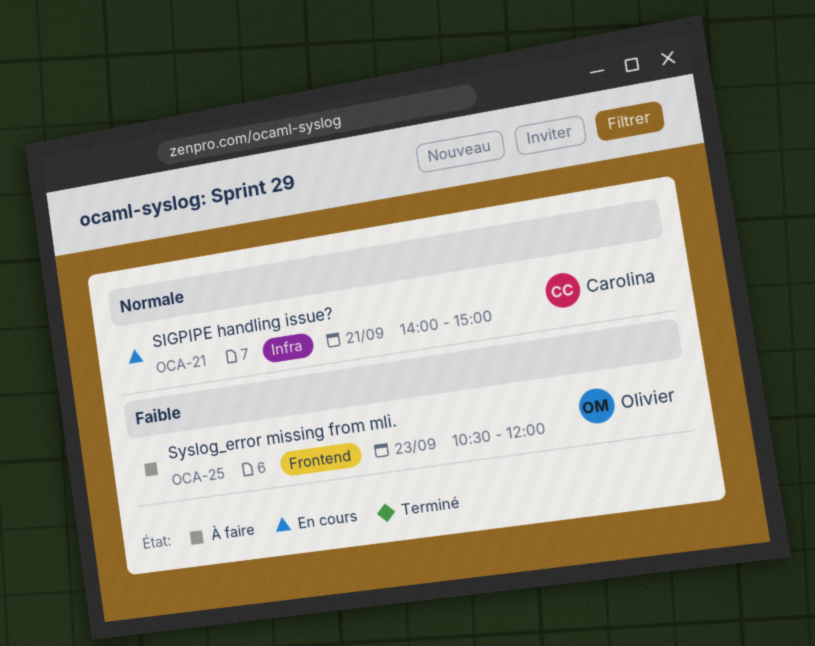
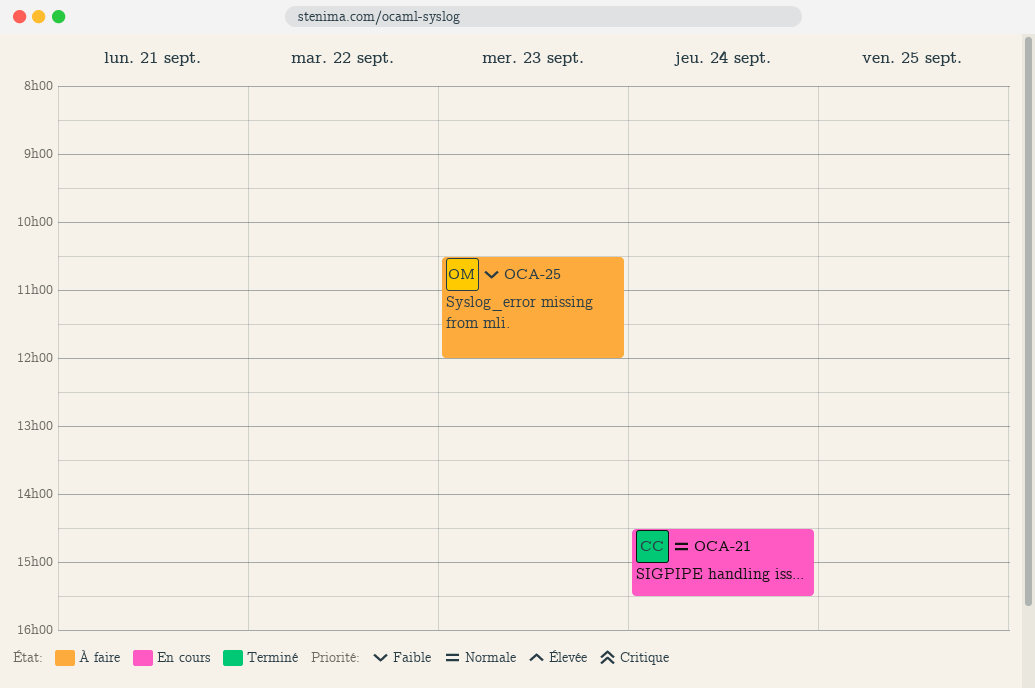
OCA-21, day: Sep 21 -> Sep 24
OCA-21, begins: 14:00 -> 14:30
OCA-21, ends: 15:00 -> 15:30

